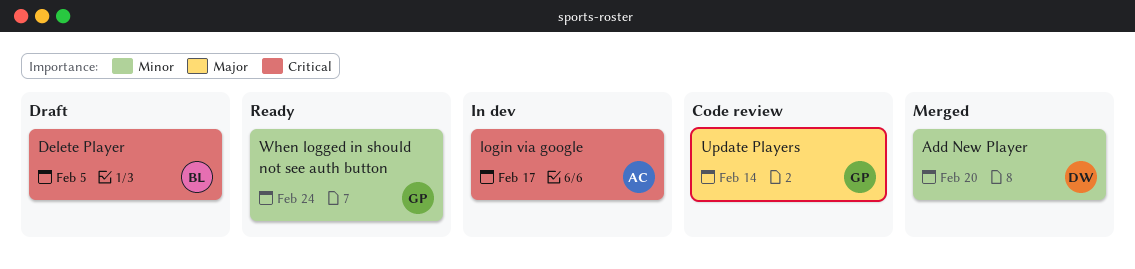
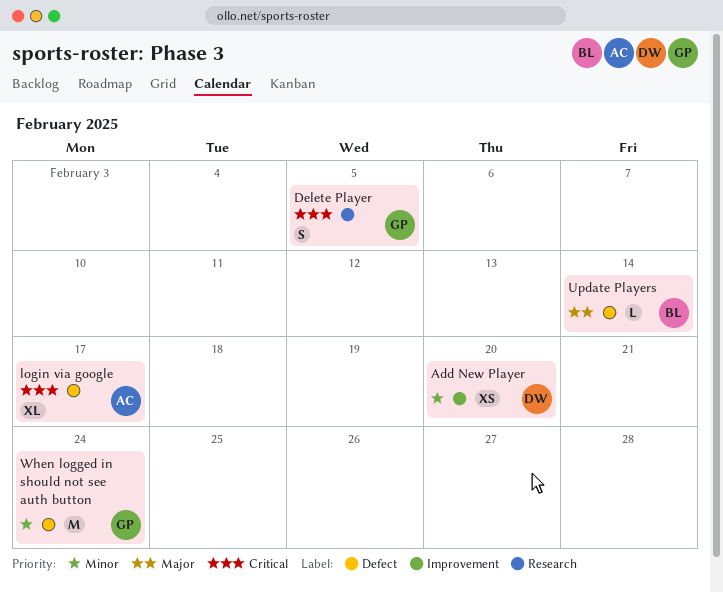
Delete Player, owner: BL -> GP
Update Players, owner: GP -> BL

